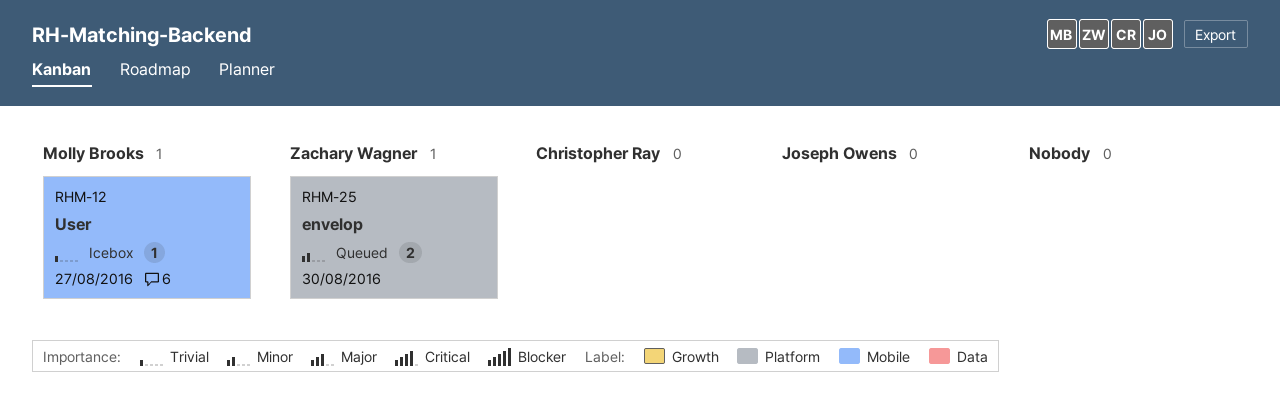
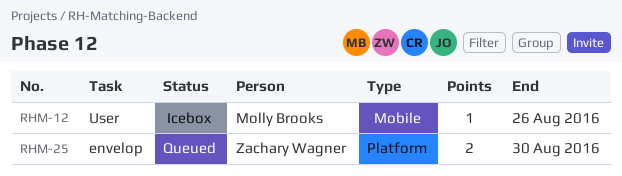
RHM-12, due: Aug 27 -> Aug 26

